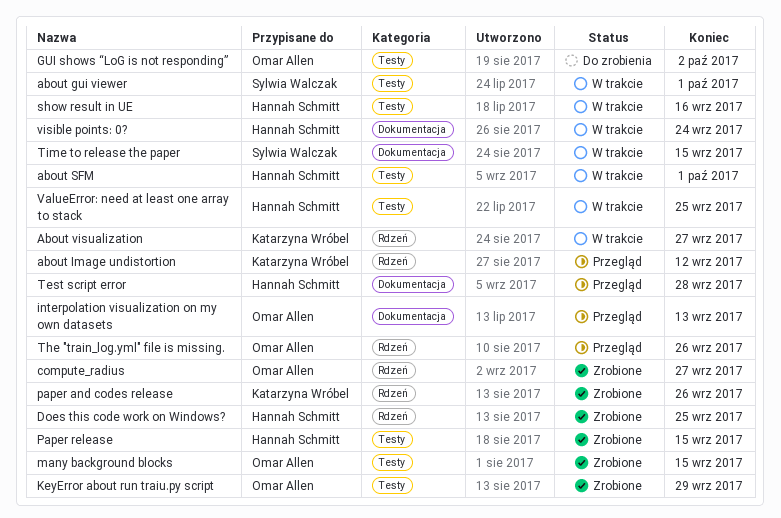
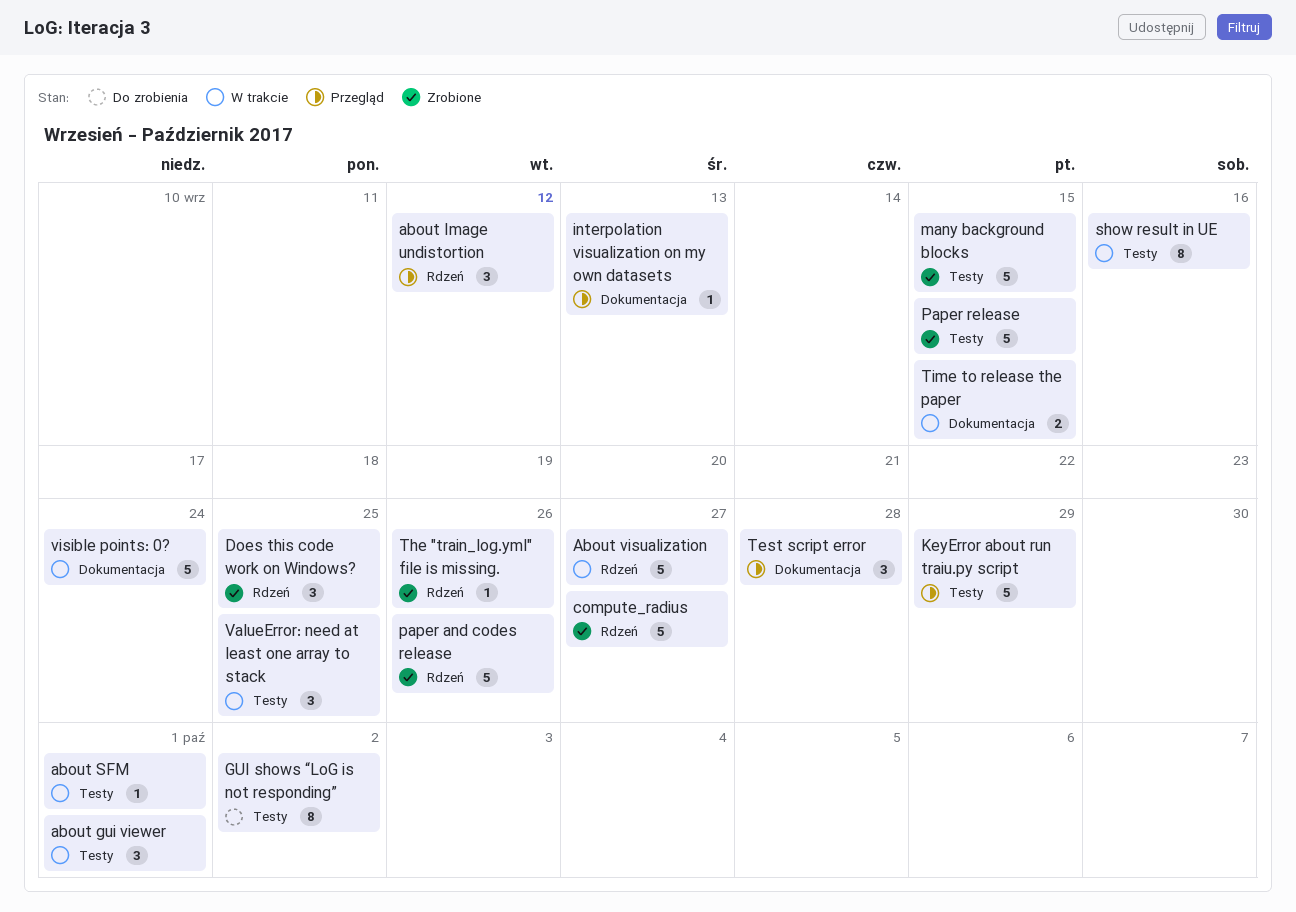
KeyError about run traiu.py script, status: Zrobione -> Przegląd
The "train_log.yml" file is missing., status: Przegląd -> Zrobione

